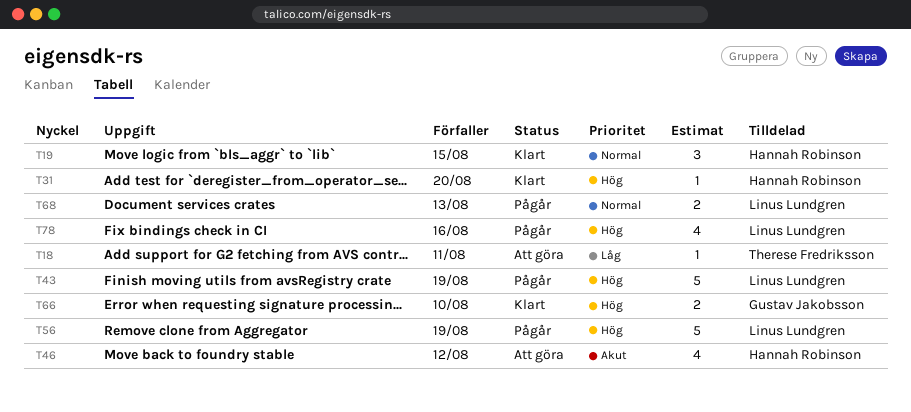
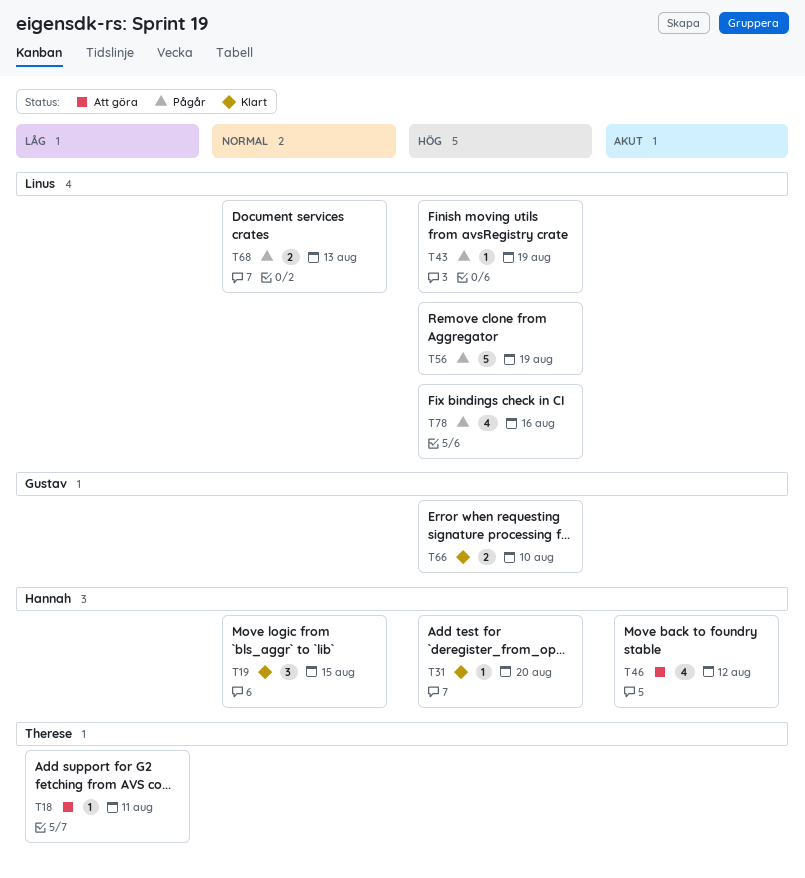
T43, estimate: 5 -> 1

